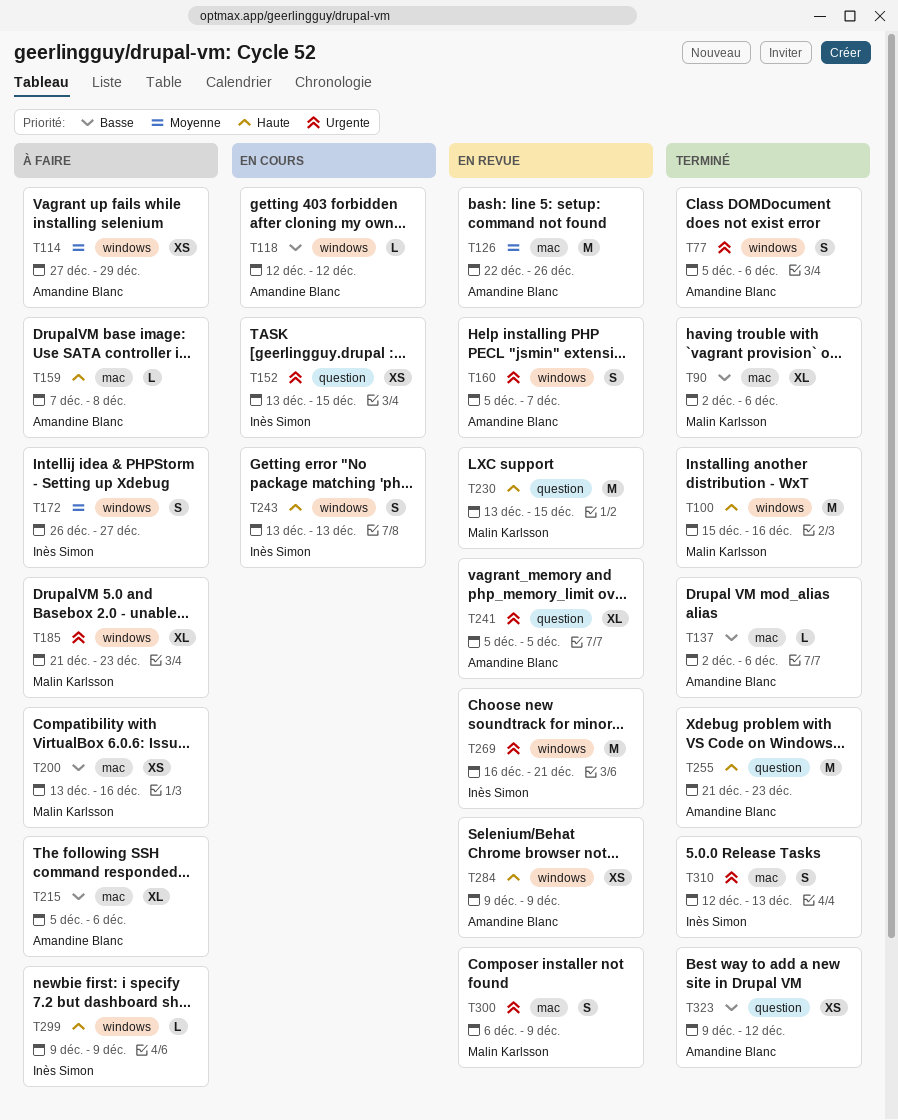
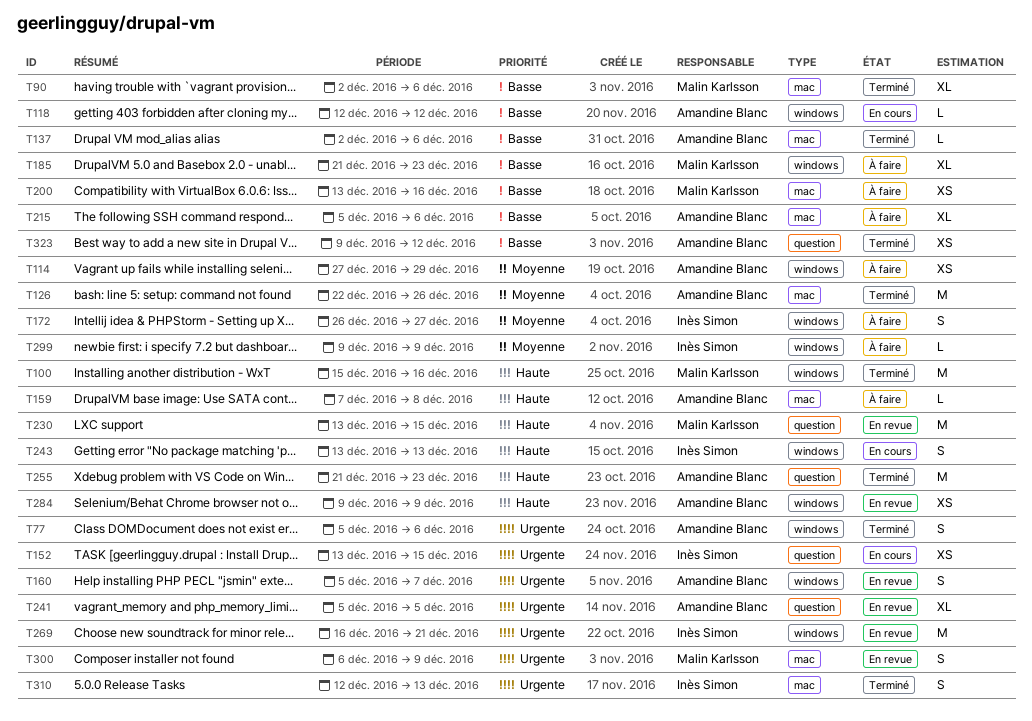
T126, status: En revue -> Terminé
T185, priority: Urgente -> Basse
T299, priority: Haute -> Moyenne

